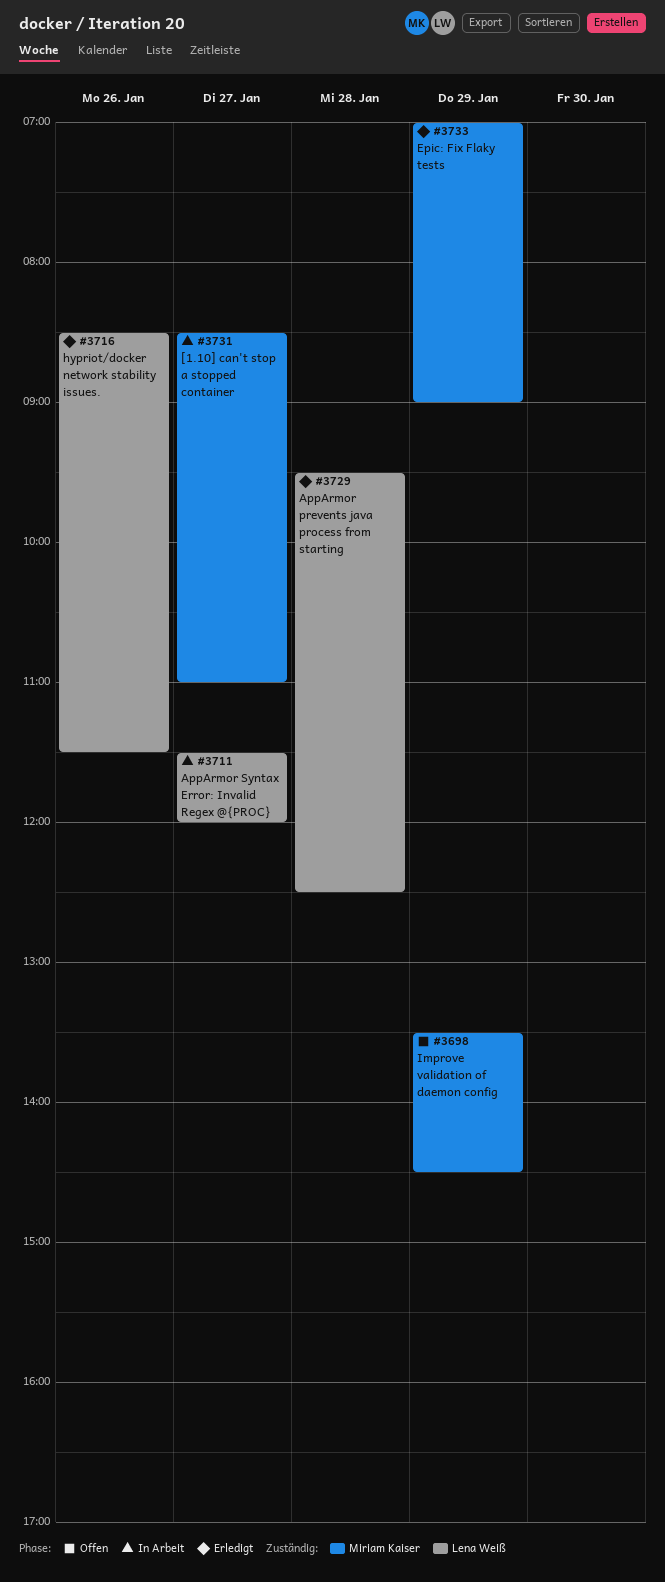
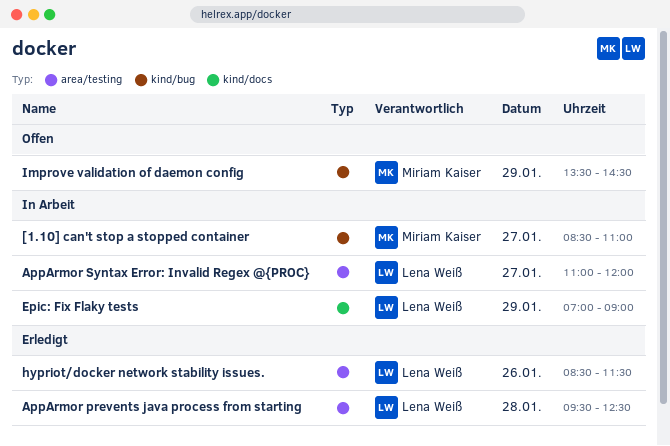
AppArmor Syntax Error: Invalid Regex @{PROC}, begins: 11:30 -> 11:00
Epic: Fix Flaky tests, status: Erledigt -> In Arbeit
Epic: Fix Flaky tests, owner: Miriam Kaiser -> Lena Weiß

